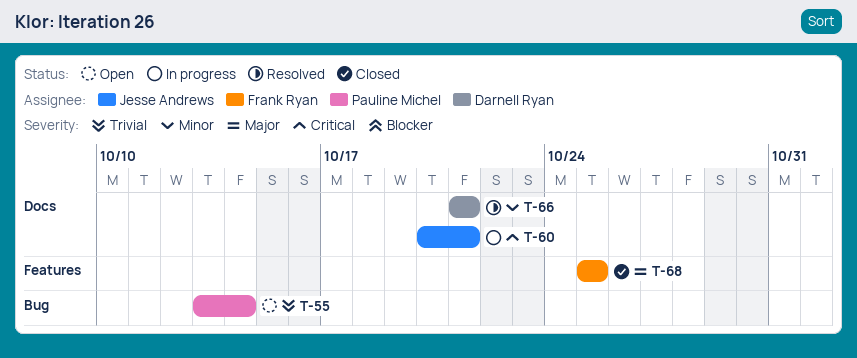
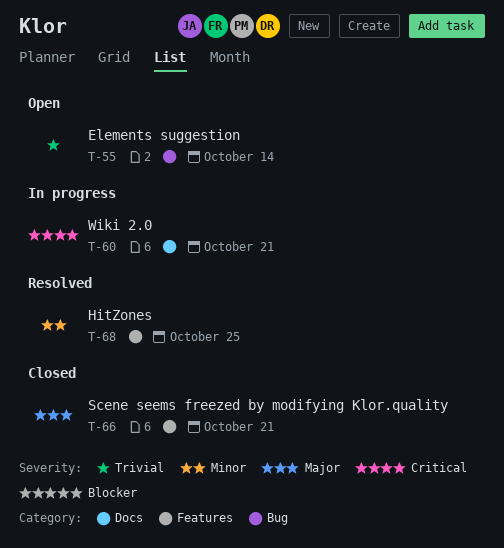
T-66, status: Resolved -> Closed
T-66, priority: Minor -> Major
T-66, label: Docs -> Features
T-68, status: Closed -> Resolved
T-68, priority: Major -> Minor

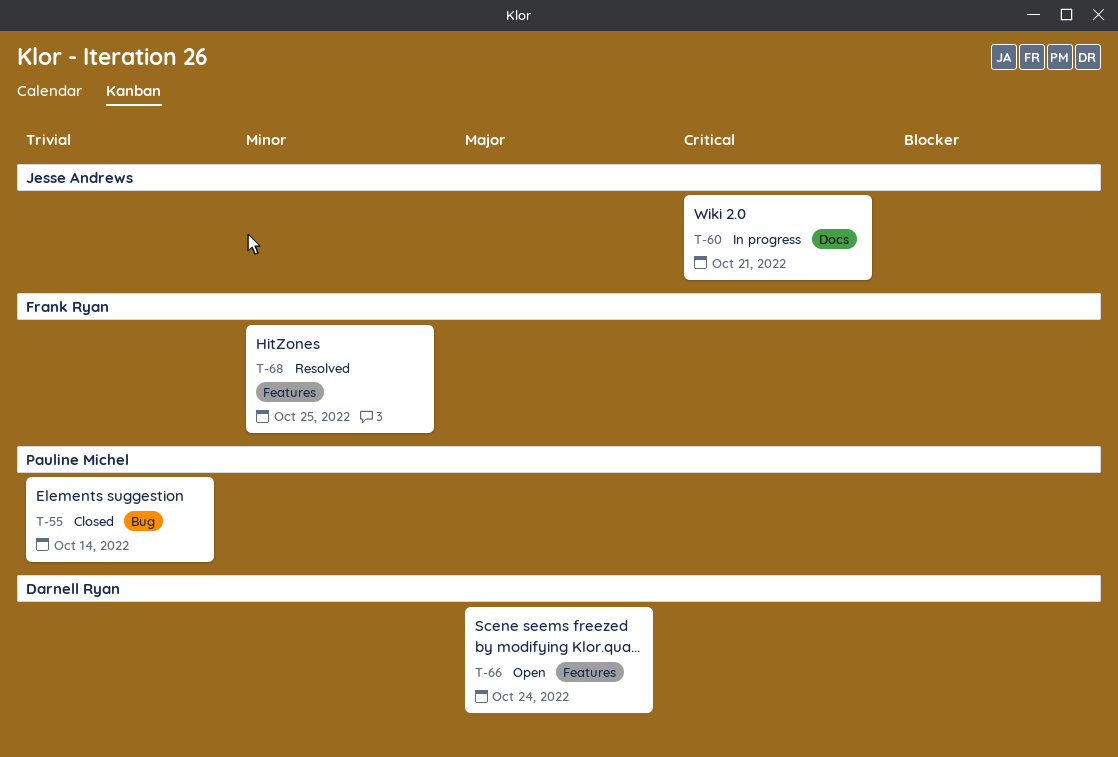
T-55, status: Open -> Closed
T-66, status: Closed -> Open
T-66, due: Oct 21 -> Oct 24

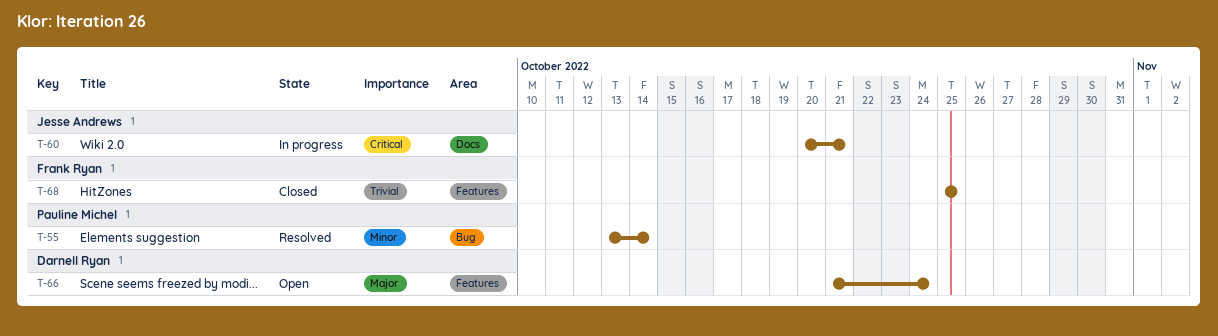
T-55, status: Closed -> Resolved
T-55, priority: Trivial -> Minor
T-68, status: Resolved -> Closed
T-68, priority: Minor -> Trivial

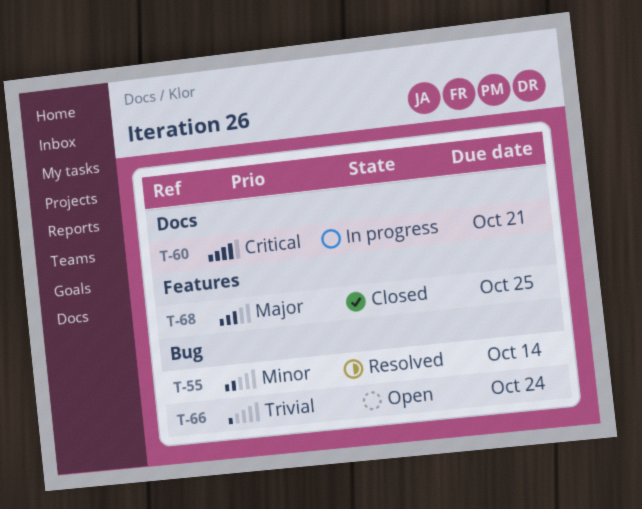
T-66, priority: Major -> Trivial
T-66, label: Features -> Bug
T-68, priority: Trivial -> Major

